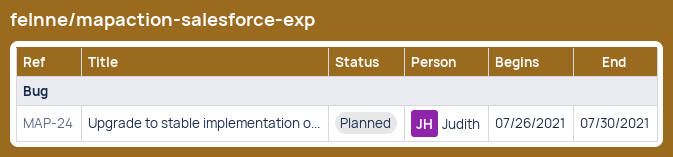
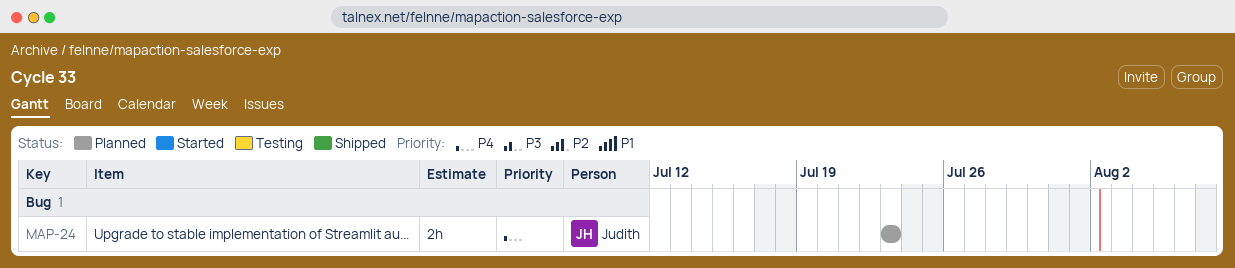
MAP-24, start: Jul 26 -> Jul 23
MAP-24, due: Jul 30 -> Jul 23

